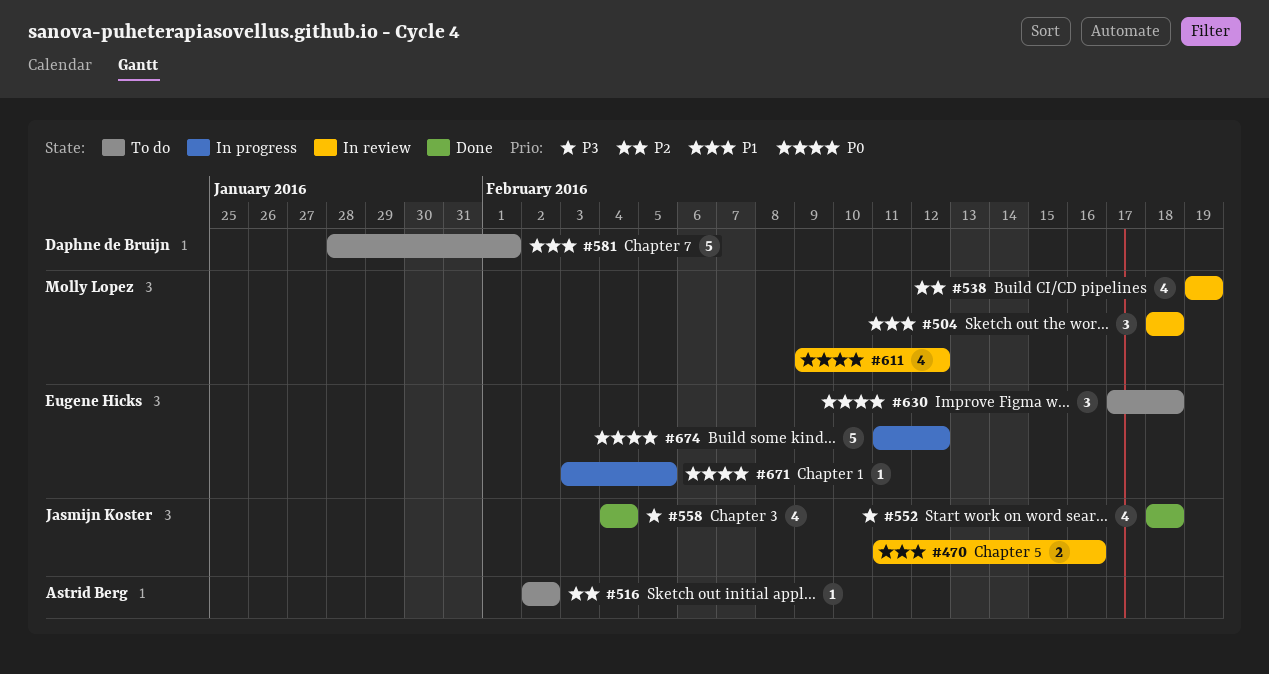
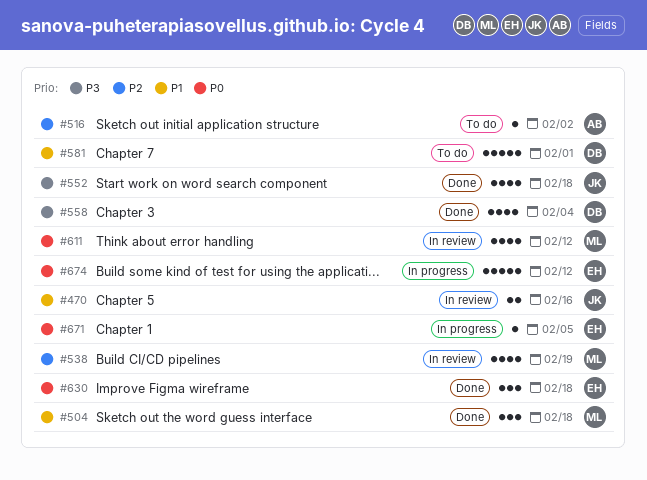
#504, status: In review -> Done
#558, owner: Jasmijn Koster -> Daphne de Bruijn
#630, status: To do -> Done

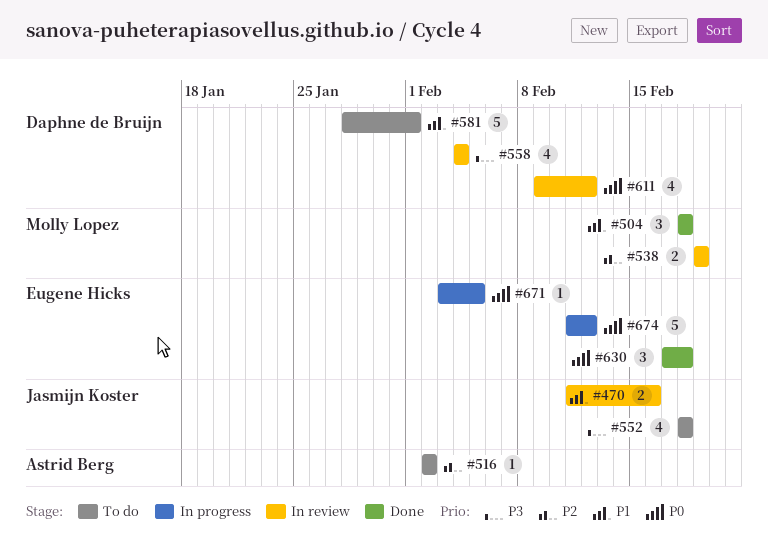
#538, estimate: 4 -> 2
#552, status: Done -> To do
#558, status: Done -> In review
#611, owner: Molly Lopez -> Daphne de Bruijn

